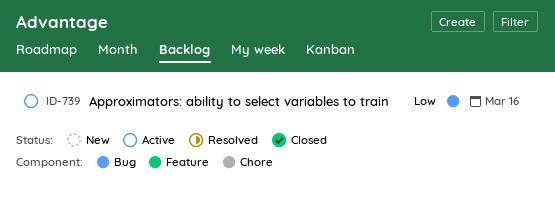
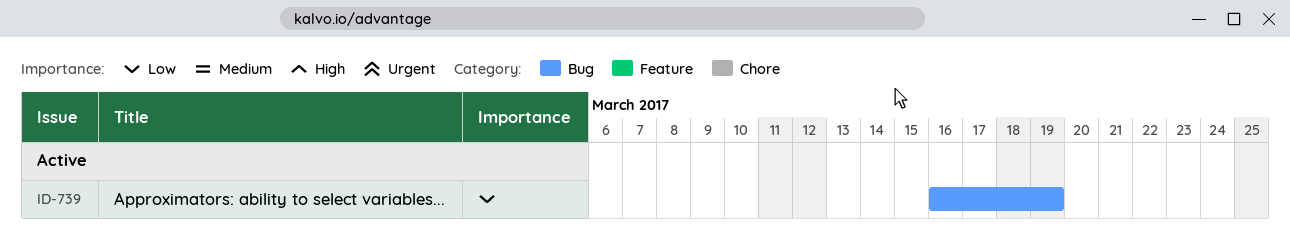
ID-739, due: Mar 16 -> Mar 19

